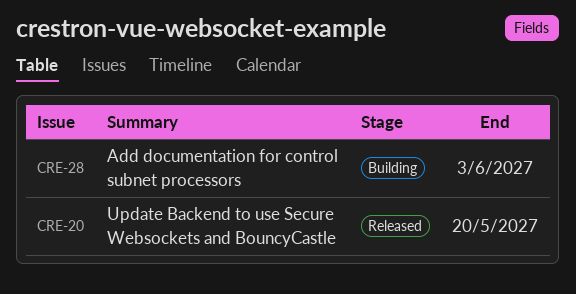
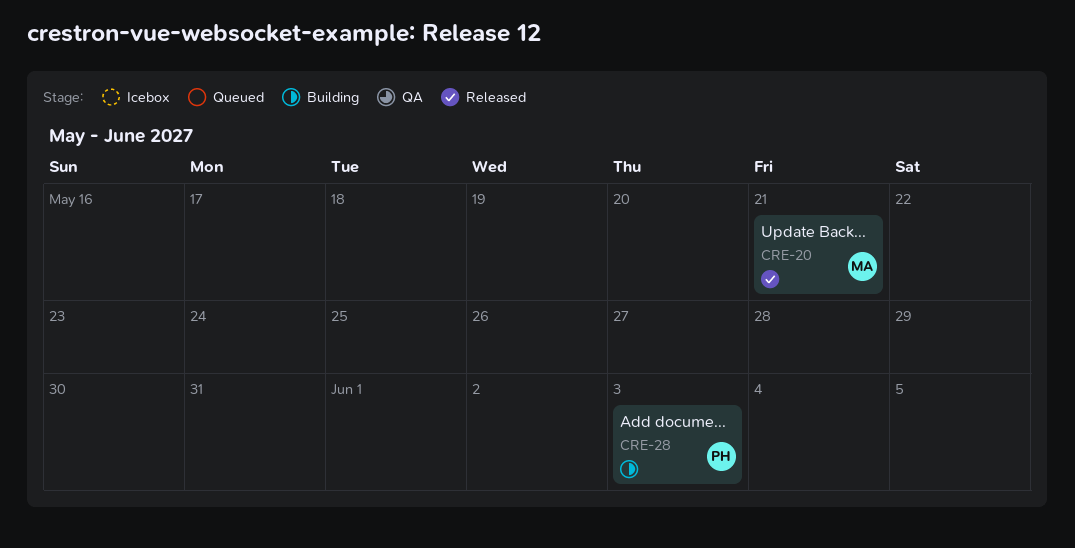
CRE-20, due: May 20 -> May 21

